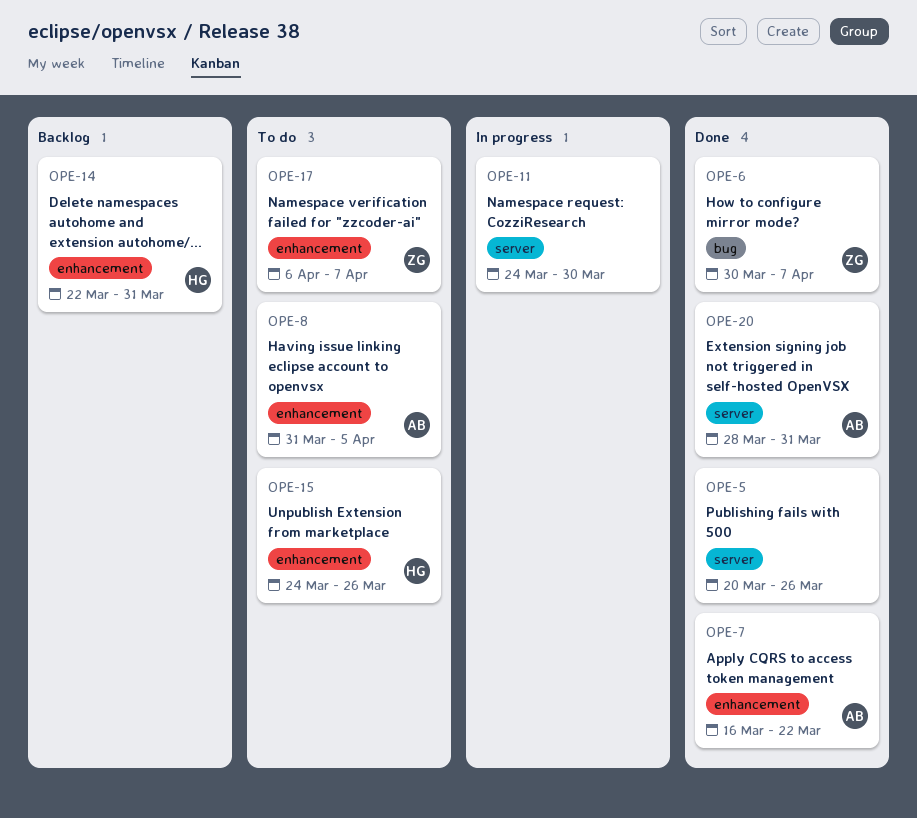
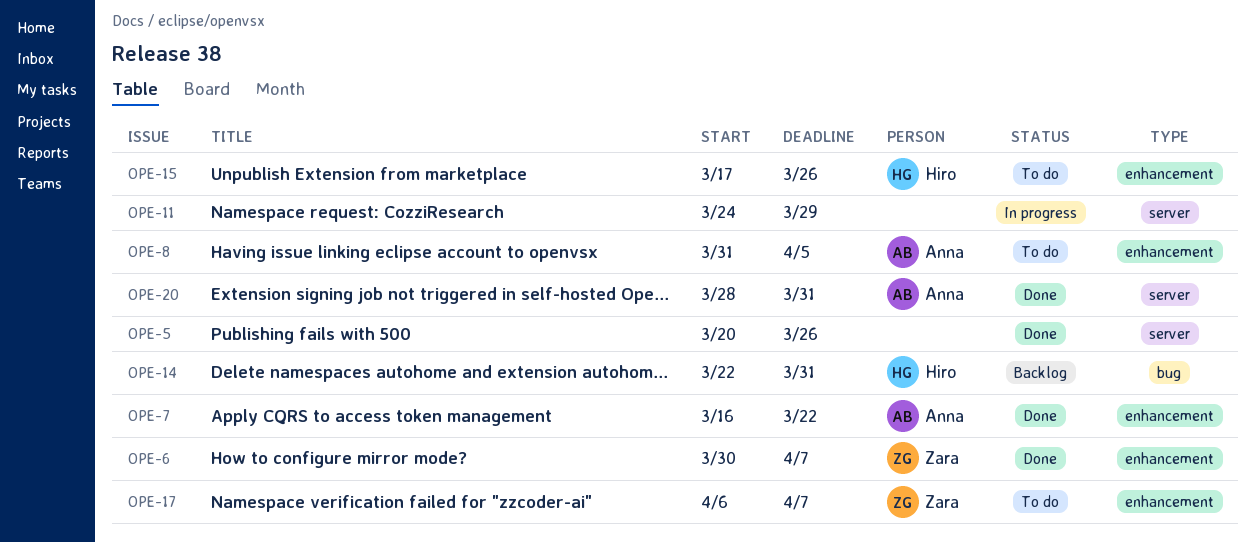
OPE-6, label: bug -> enhancement
OPE-11, due: Mar 30 -> Mar 29
OPE-14, label: enhancement -> bug
OPE-15, start: Mar 24 -> Mar 17

